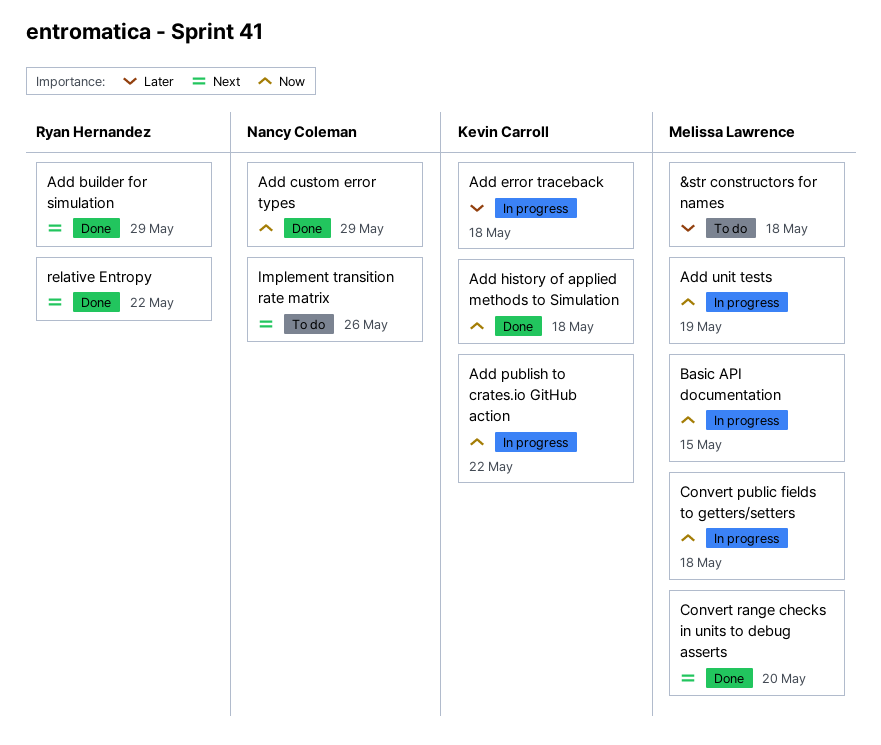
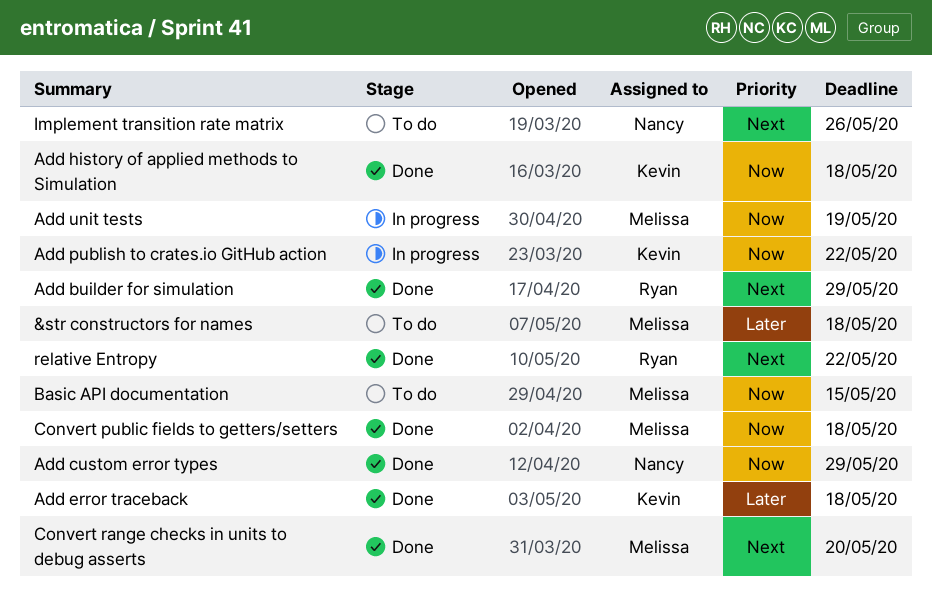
Add error traceback, status: In progress -> Done
Basic API documentation, status: In progress -> To do
Convert public fields to getters/setters, status: In progress -> Done

